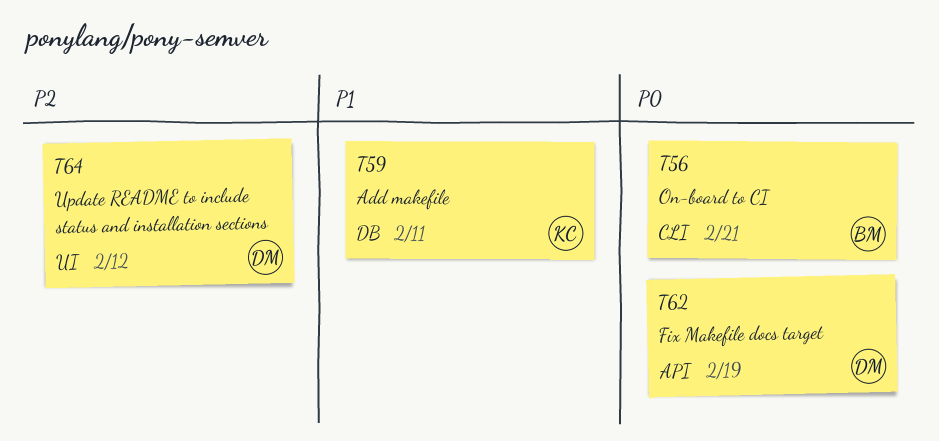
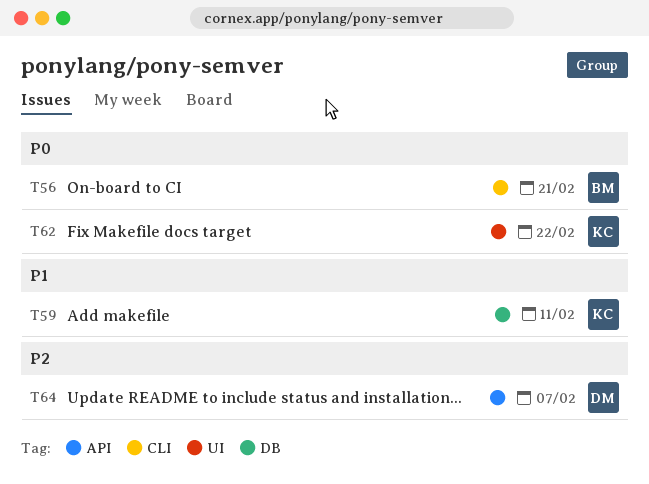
T62, owner: DM -> KC
T62, label: API -> UI
T62, due: Feb 19 -> Feb 22
T64, label: UI -> API
T64, due: Feb 12 -> Feb 7

